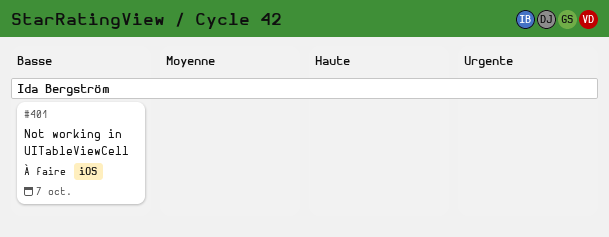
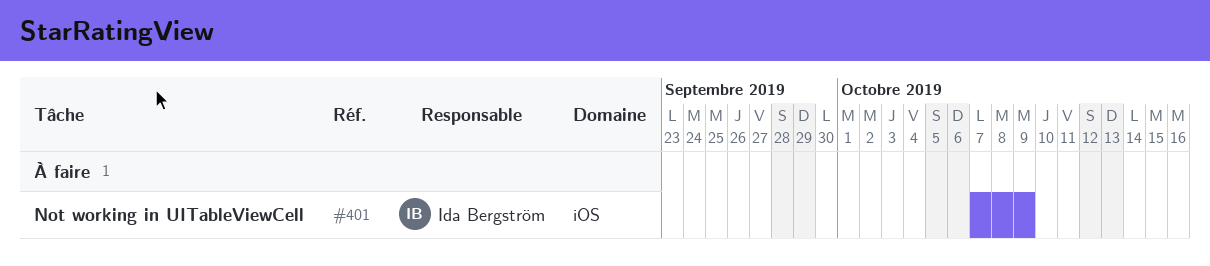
#401, due: Oct 7 -> Oct 9

